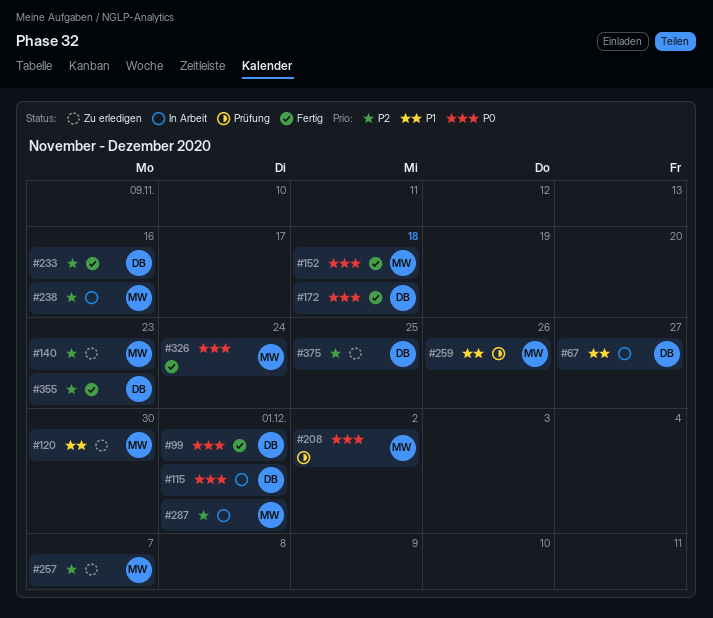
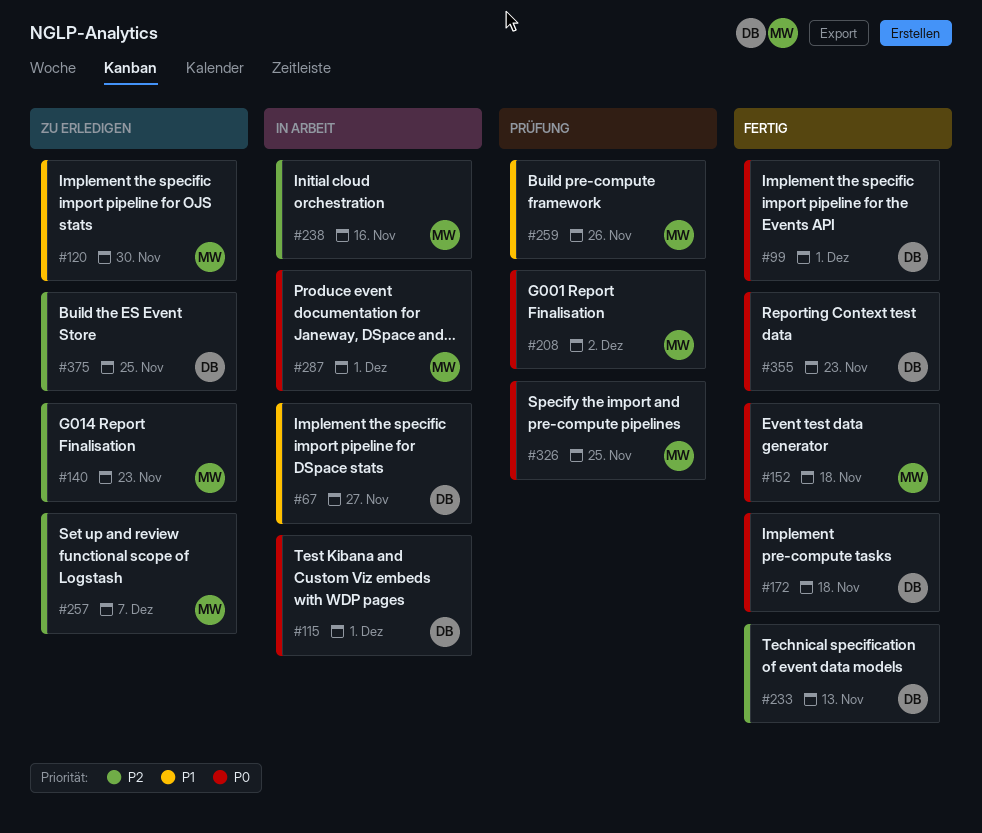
#233, due: Nov 16 -> Nov 13
#287, priority: P2 -> P0
#326, status: Fertig -> Prüfung
#326, due: Nov 24 -> Nov 25
#355, priority: P2 -> P0

